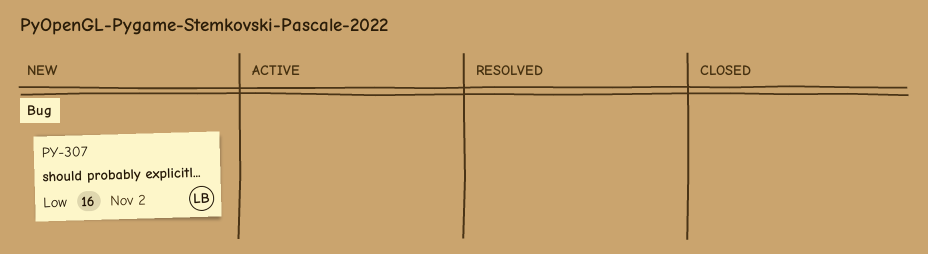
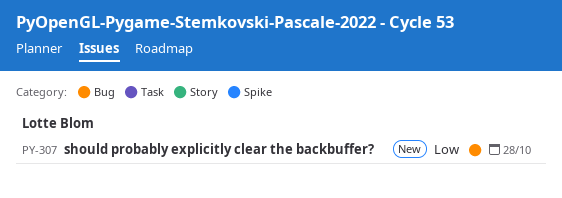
PY-307, due: Nov 2 -> Oct 28

